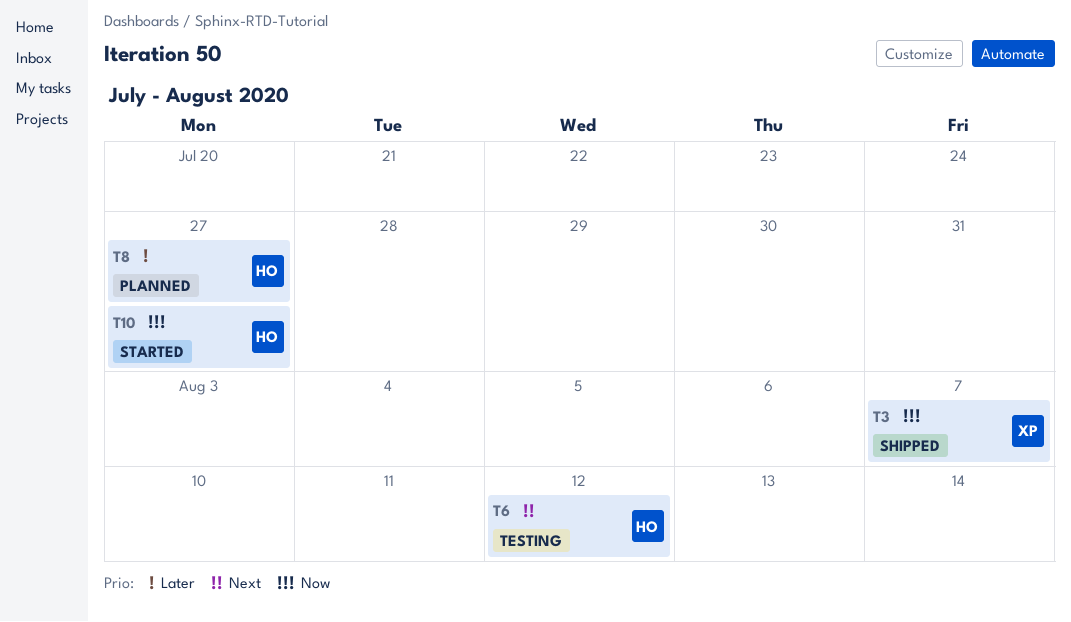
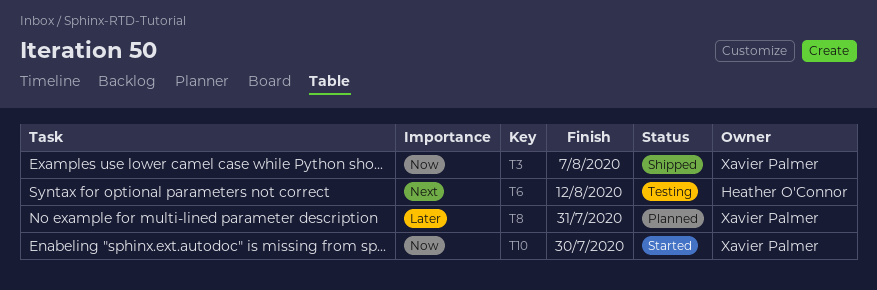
T8, owner: Heather O'Connor -> Xavier Palmer
T8, due: Jul 27 -> Jul 31
T10, owner: Heather O'Connor -> Xavier Palmer
T10, due: Jul 27 -> Jul 30

